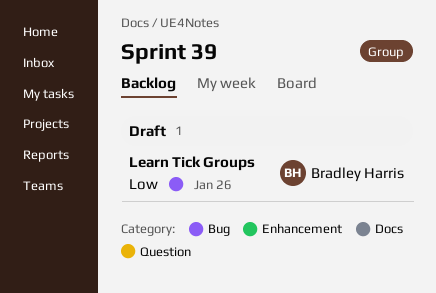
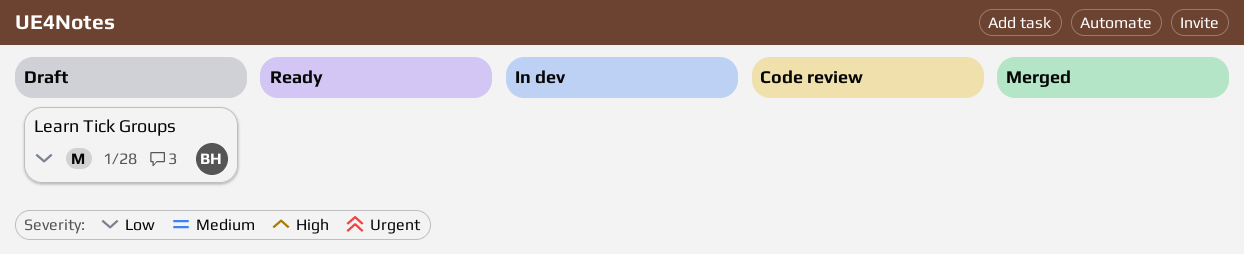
Learn Tick Groups, due: Jan 26 -> Jan 28

